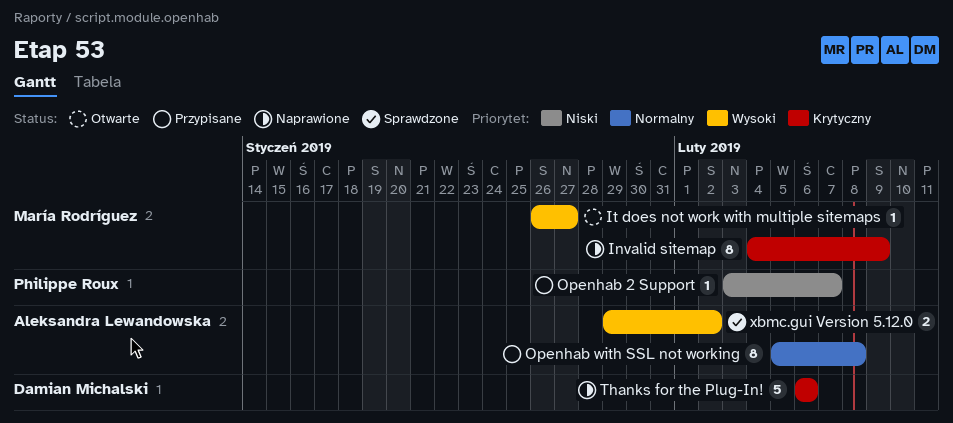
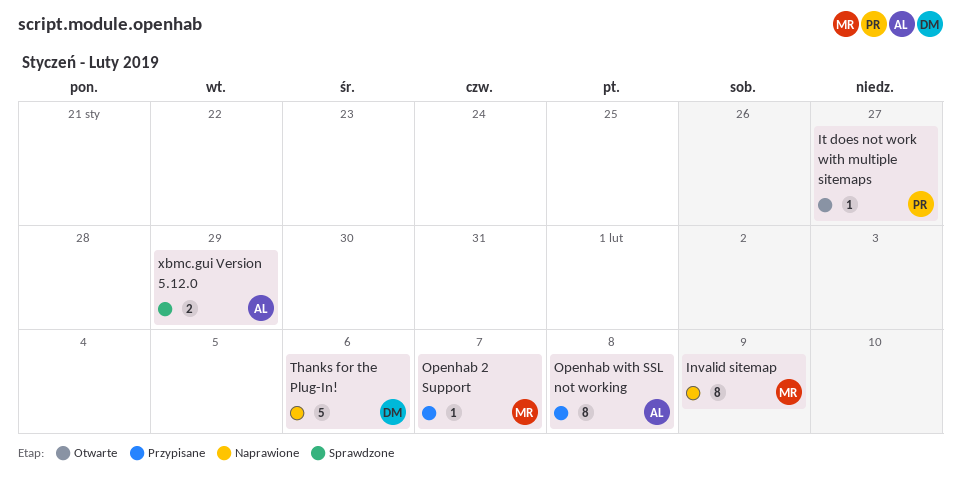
It does not work with multiple sitemaps, owner: María Rodríguez -> Philippe Roux
Openhab 2 Support, owner: Philippe Roux -> María Rodríguez
xbmc.gui Version 5.12.0, due: Feb 2 -> Jan 29

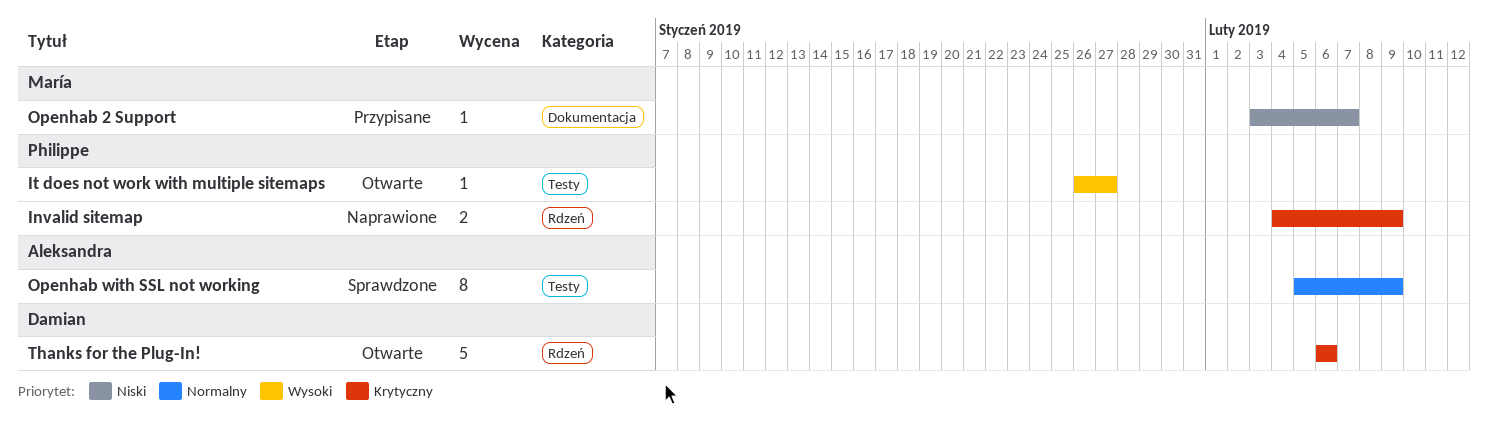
Invalid sitemap, owner: María -> Philippe
Invalid sitemap, estimate: 8 -> 2
Openhab with SSL not working, status: Przypisane -> Sprawdzone
Openhab with SSL not working, due: Feb 8 -> Feb 9
Thanks for the Plug-In!, status: Naprawione -> Otwarte
xbmc.gui Version 5.12.0: present -> none

